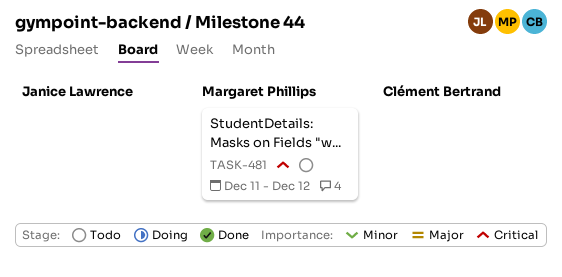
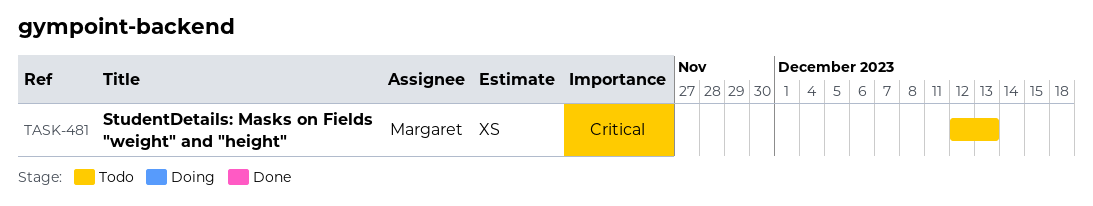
TASK-481, start: Dec 11 -> Dec 12
TASK-481, due: Dec 12 -> Dec 13

